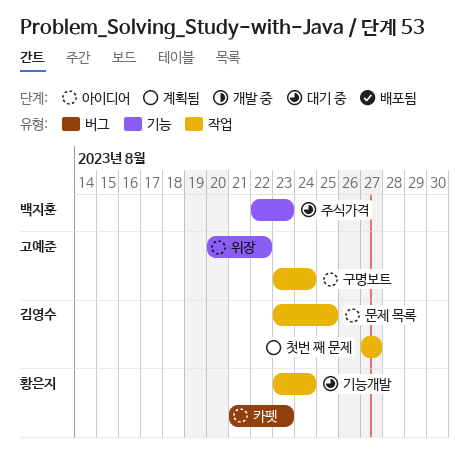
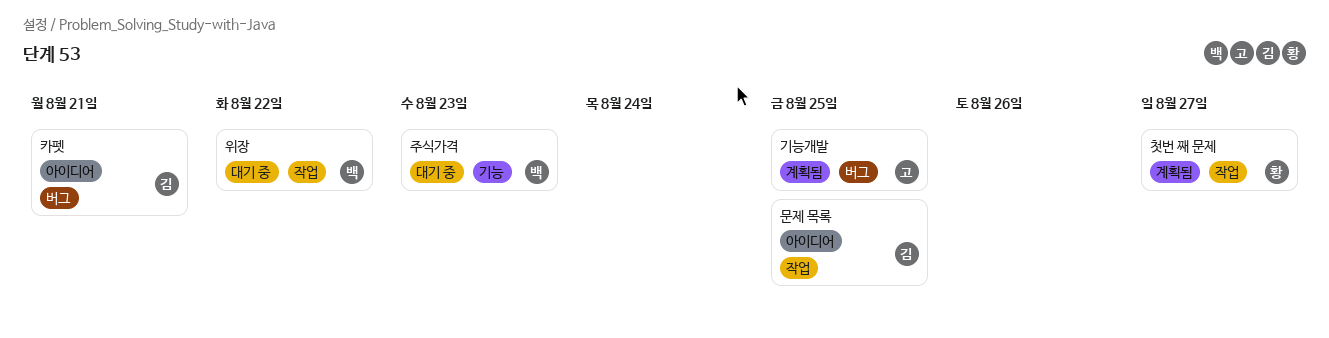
구명보트: present -> none
기능개발, status: 대기 중 -> 계획됨
기능개발, owner: 황은지 -> 고예준
기능개발, label: 작업 -> 버그
기능개발, due: Aug 24 -> Aug 25
위장, status: 아이디어 -> 대기 중
위장, owner: 고예준 -> 백지훈
위장, label: 기능 -> 작업
첫번 째 문제, owner: 김영수 -> 황은지
카펫, owner: 황은지 -> 김영수
카펫, due: Aug 23 -> Aug 21

